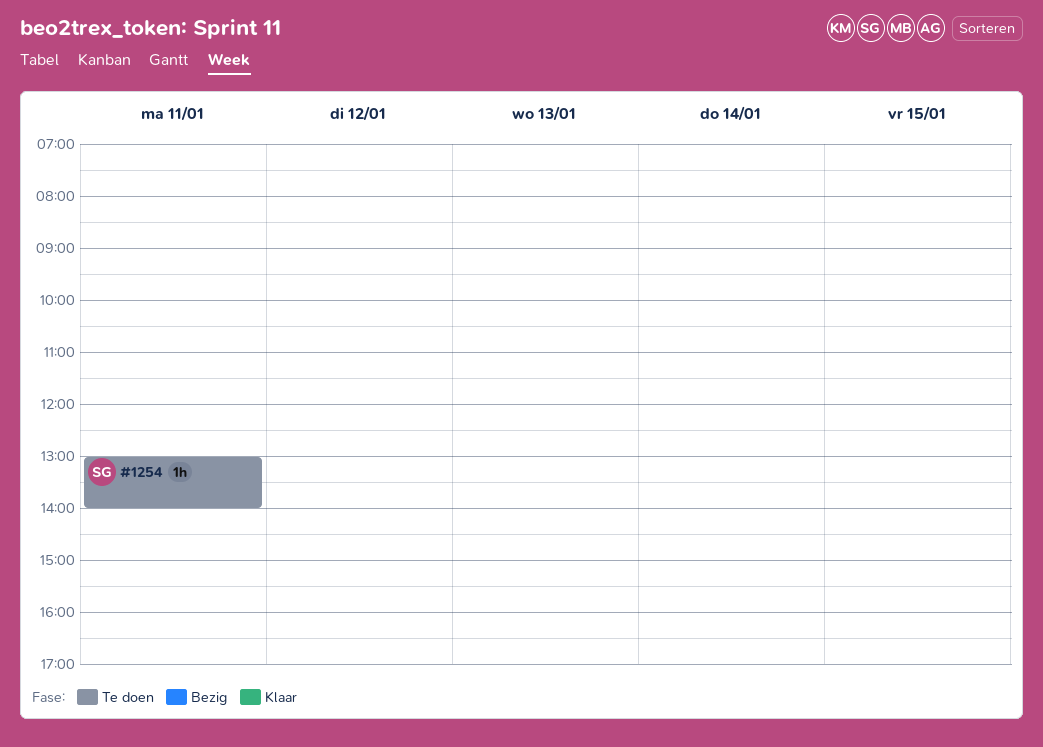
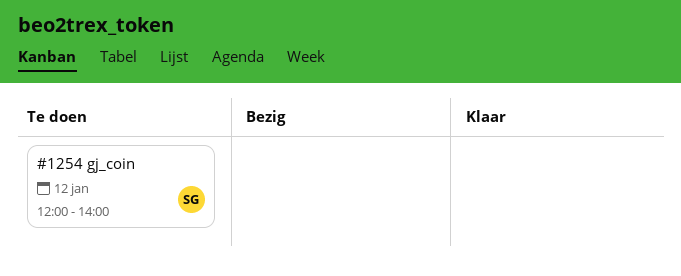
#1254, day: Jan 11 -> Jan 12
#1254, begins: 13:00 -> 12:00

